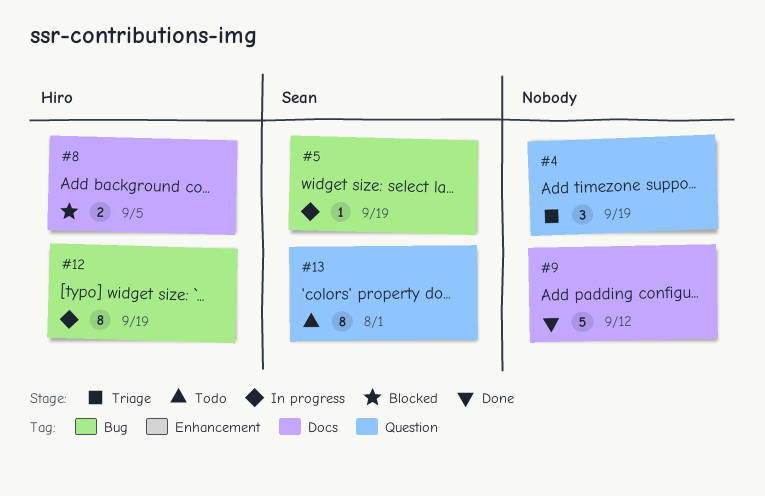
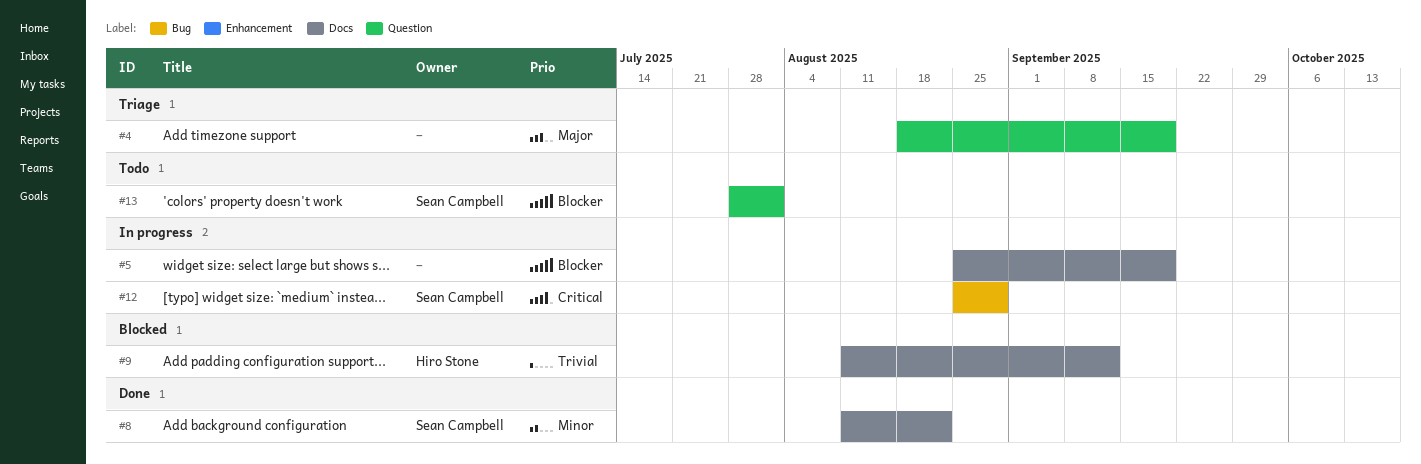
#5, owner: Sean Campbell -> none
#5, label: Bug -> Docs
#8, status: Blocked -> Done
#8, owner: Hiro Stone -> Sean Campbell
#8, due: Sep 5 -> Aug 22
#9, status: Done -> Blocked
#9, owner: none -> Hiro Stone
#12, owner: Hiro Stone -> Sean Campbell
#12, due: Sep 19 -> Aug 29

